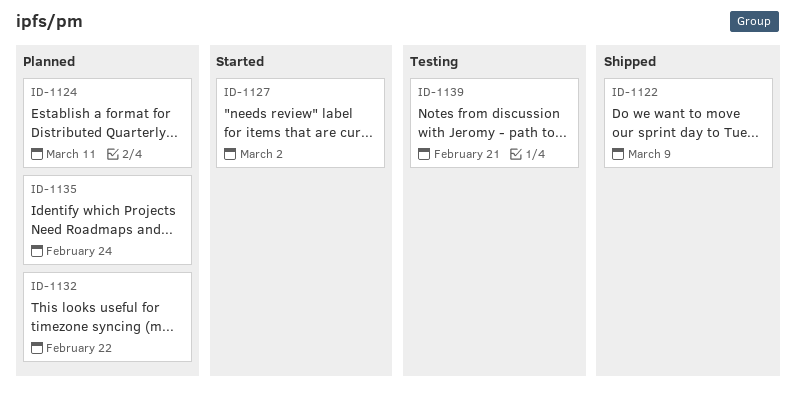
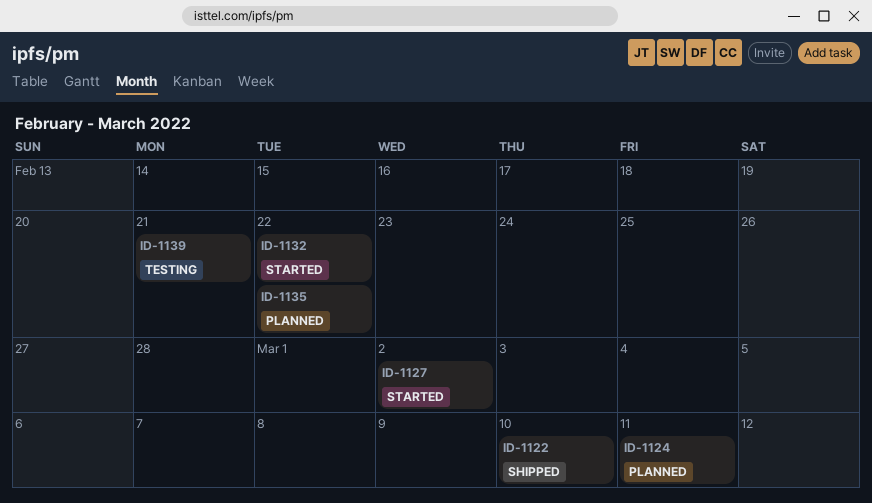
ID-1122, due: Mar 9 -> Mar 10
ID-1132, status: Planned -> Started
ID-1135, due: Feb 24 -> Feb 22

